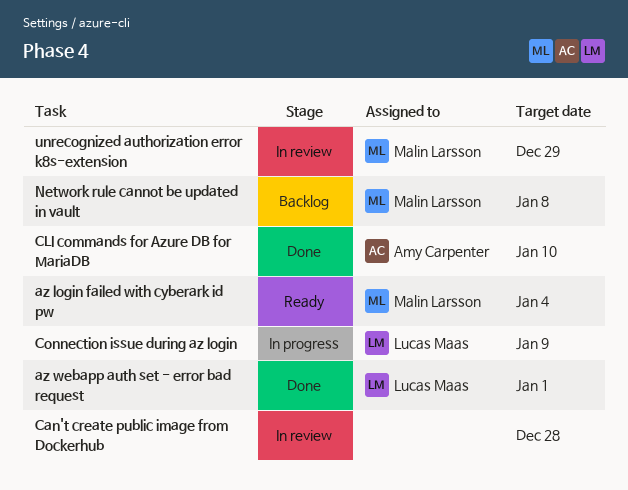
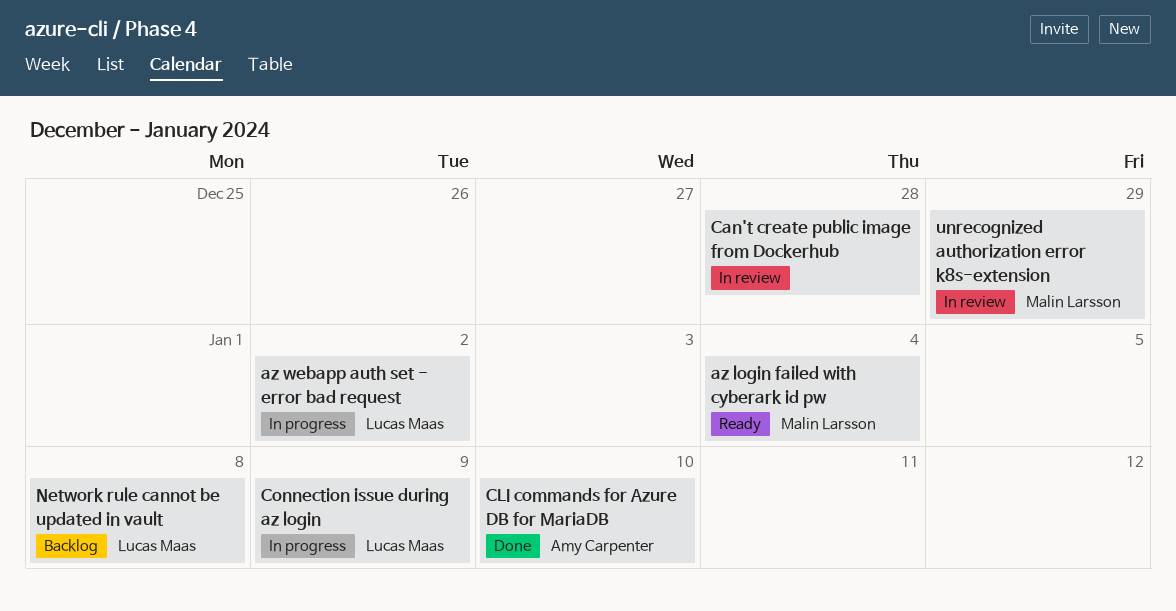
az webapp auth set - error bad request, status: Done -> In progress
az webapp auth set - error bad request, due: Jan 1 -> Jan 2
Network rule cannot be updated in vault, owner: Malin Larsson -> Lucas Maas

